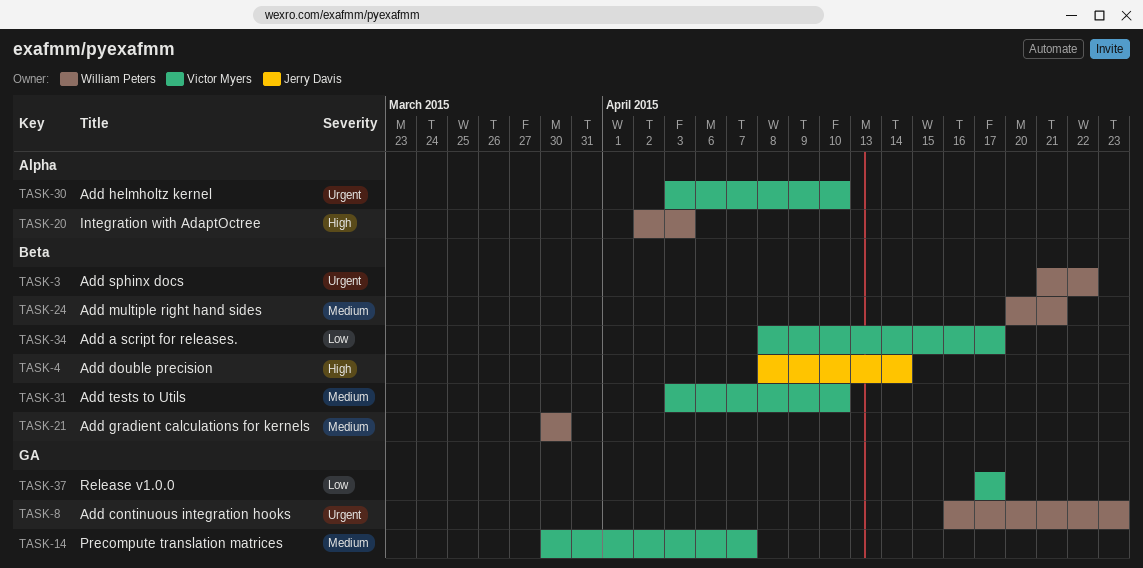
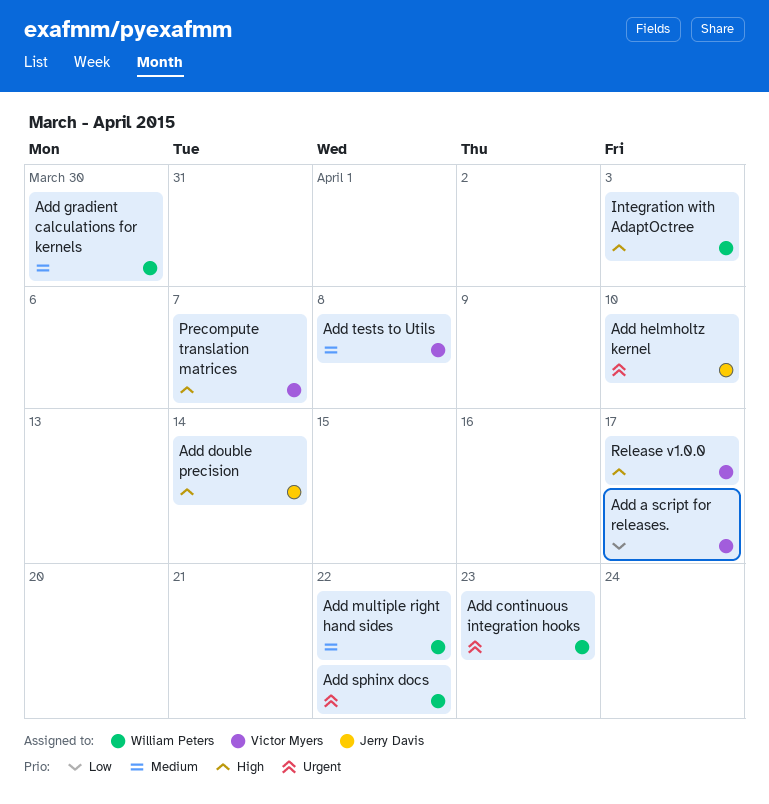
Add helmholtz kernel, owner: Victor Myers -> Jerry Davis
Add multiple right hand sides, due: Apr 21 -> Apr 22
Add tests to Utils, due: Apr 10 -> Apr 8
Precompute translation matrices, priority: Medium -> High
Release v1.0.0, priority: Low -> High

